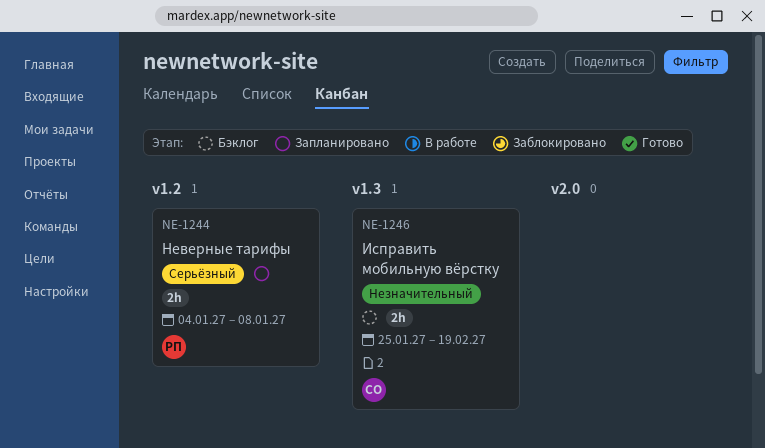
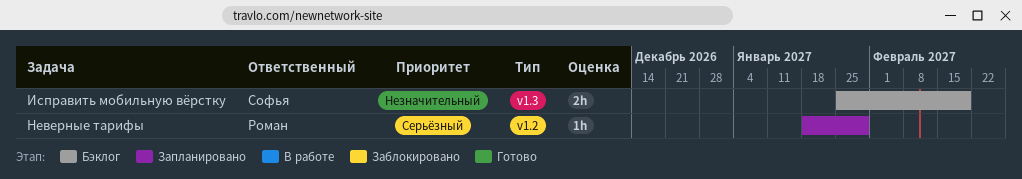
Неверные тарифы, estimate: 2h -> 1h
Неверные тарифы, start: Jan 4 -> Jan 18
Неверные тарифы, due: Jan 8 -> Jan 29

